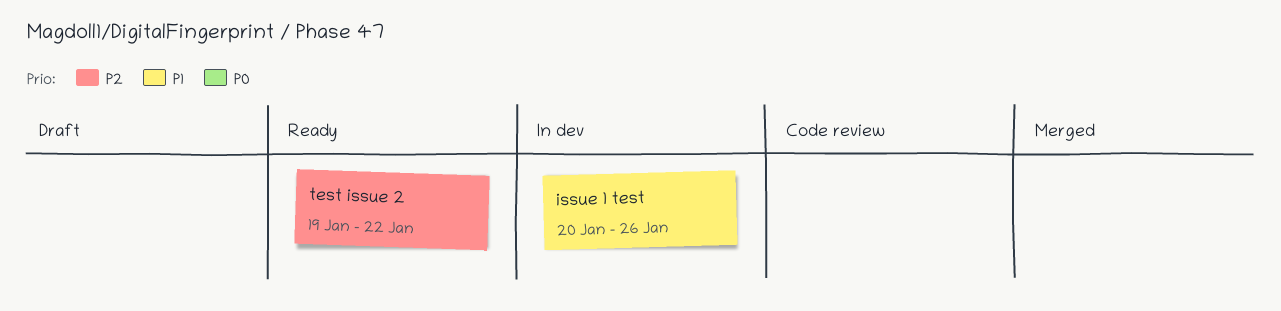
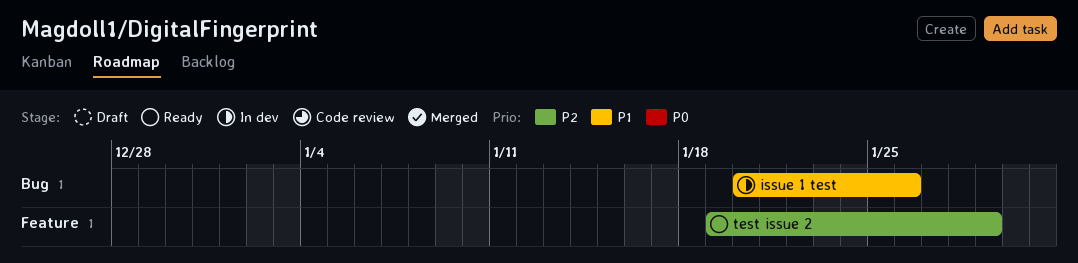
test issue 2, due: Jan 22 -> Jan 29

